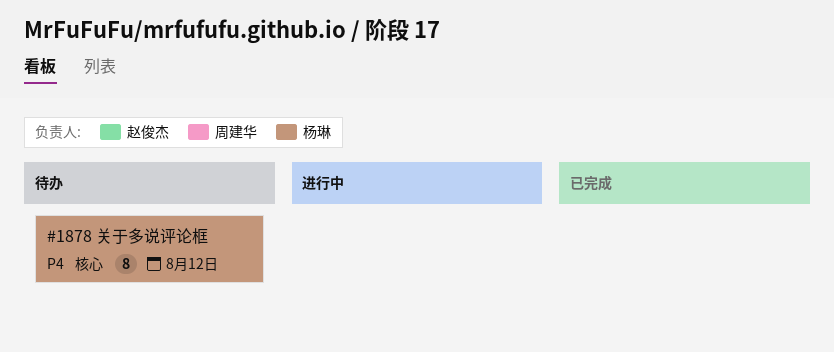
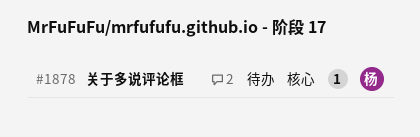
#1878, estimate: 8 -> 1

